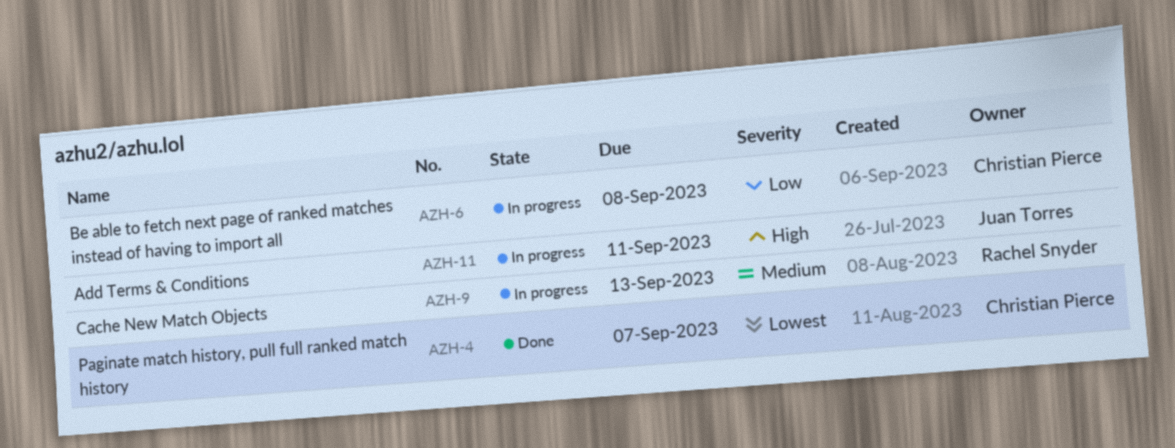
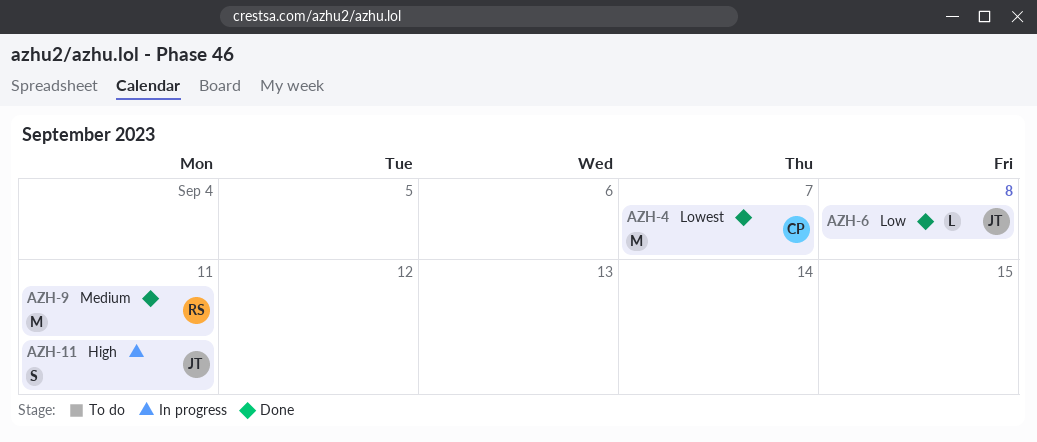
AZH-6, status: In progress -> Done
AZH-6, owner: Christian Pierce -> Juan Torres
AZH-9, status: In progress -> Done
AZH-9, due: Sep 13 -> Sep 11

